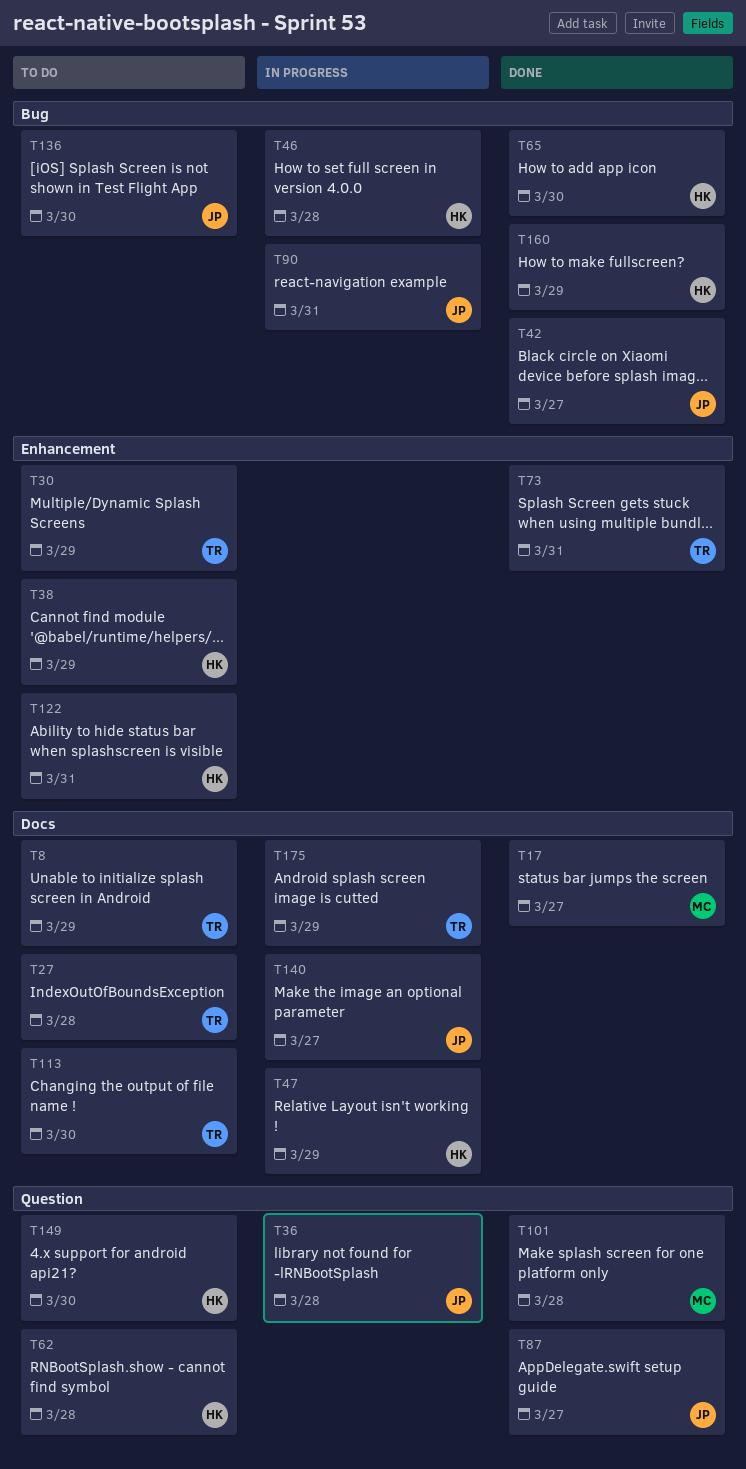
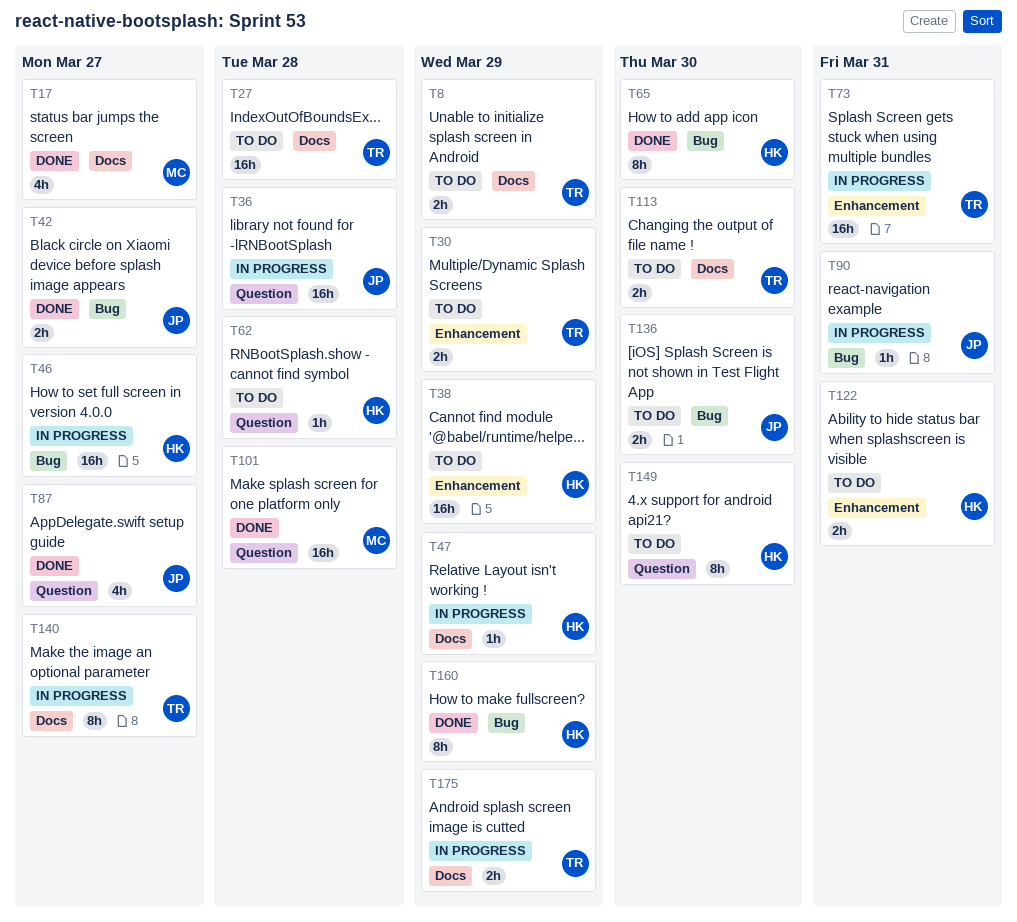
T46, due: Mar 28 -> Mar 27
T73, status: Done -> In progress
T140, owner: JP -> TR

